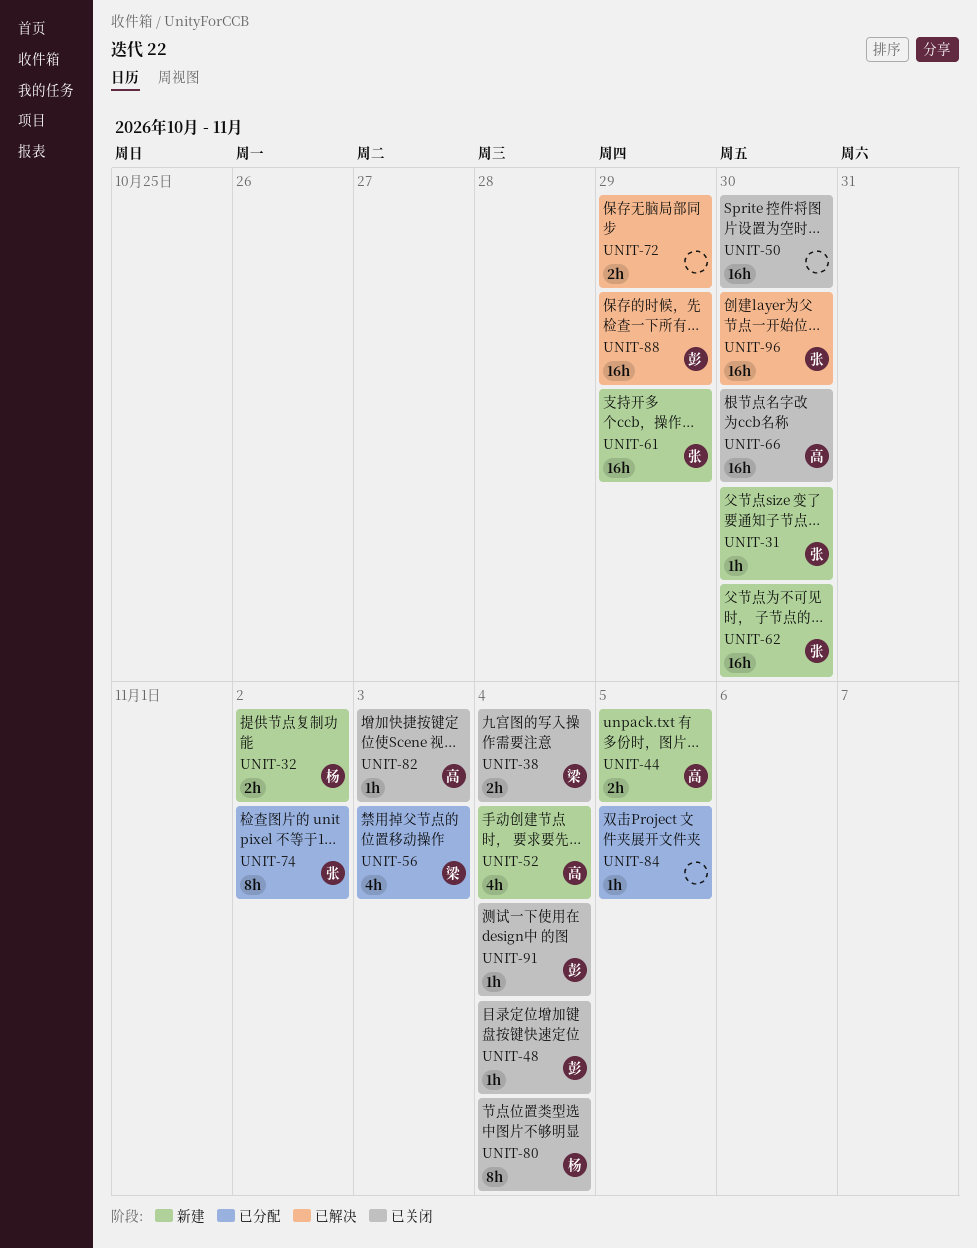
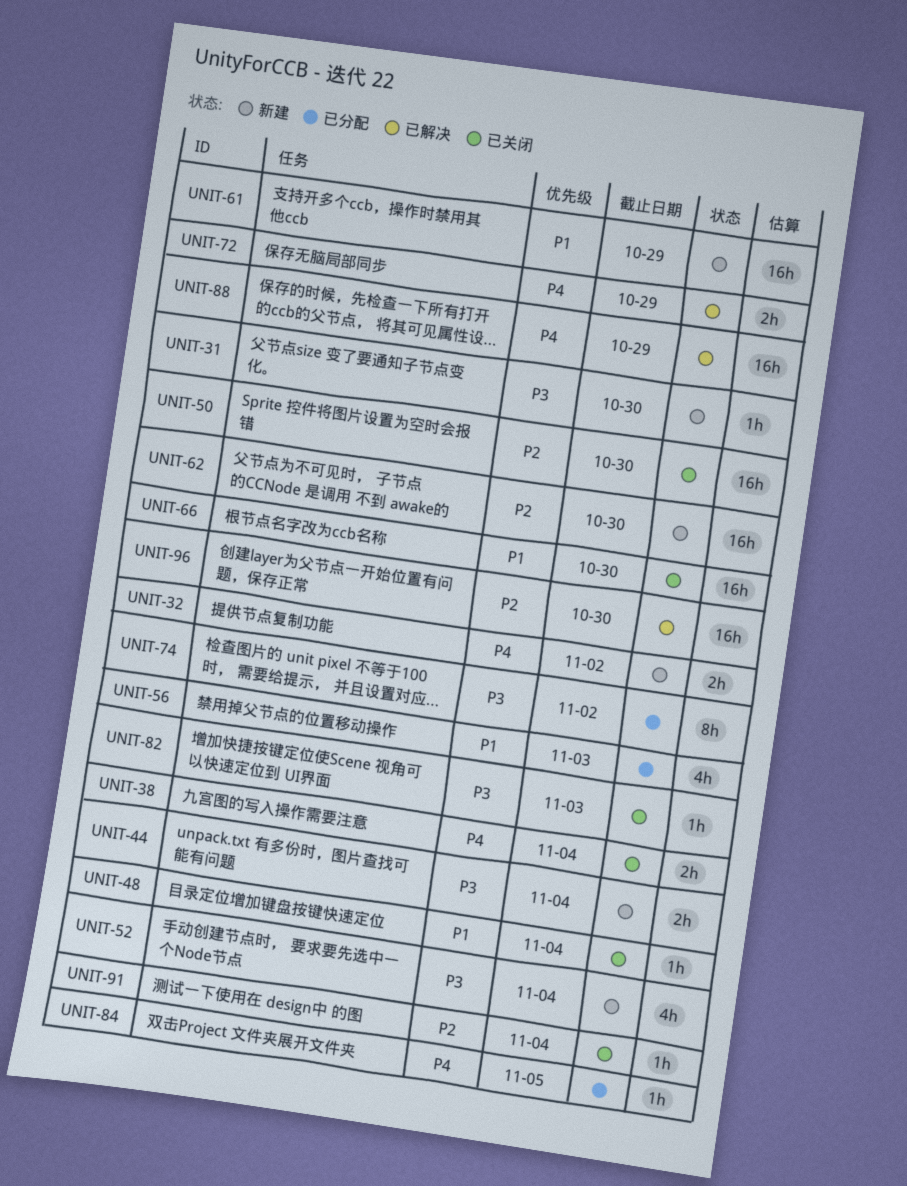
UNIT-44, due: Nov 5 -> Nov 4
UNIT-80: present -> none

